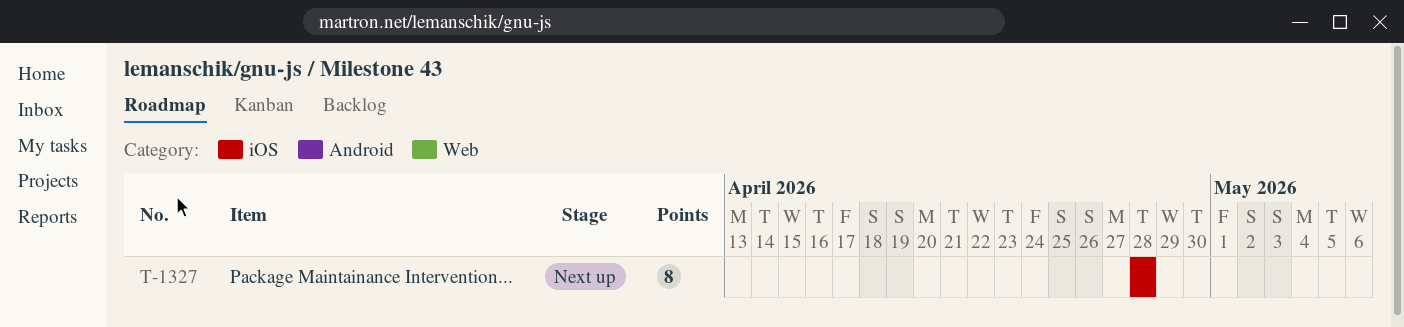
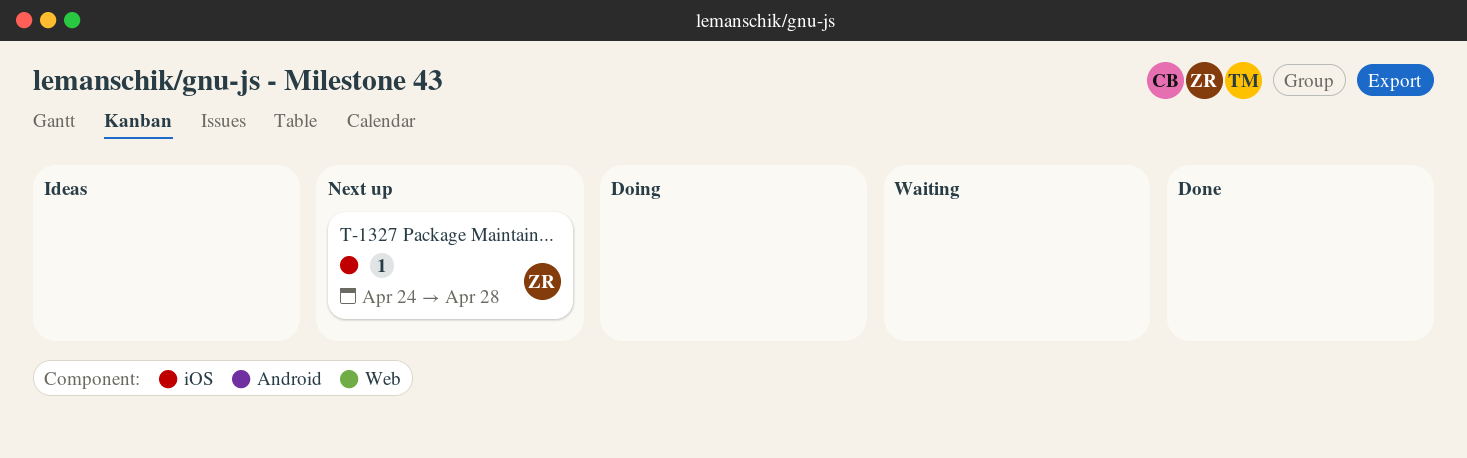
T-1327, estimate: 8 -> 1
T-1327, start: Apr 28 -> Apr 24

